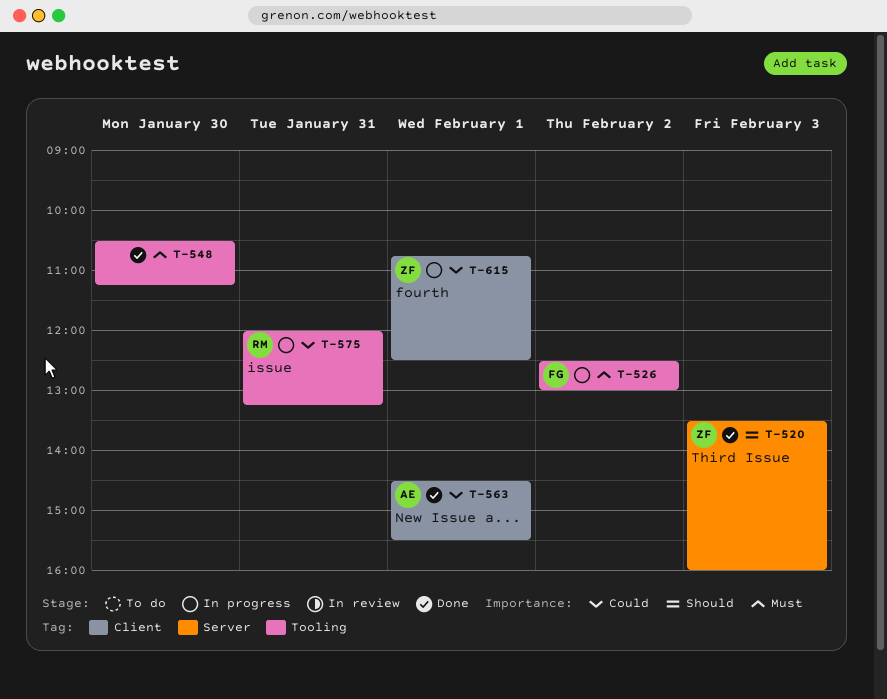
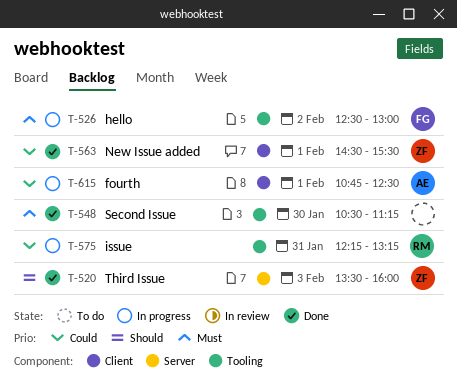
T-563, owner: AE -> ZF
T-575, begins: 12:00 -> 12:15
T-615, owner: ZF -> AE

